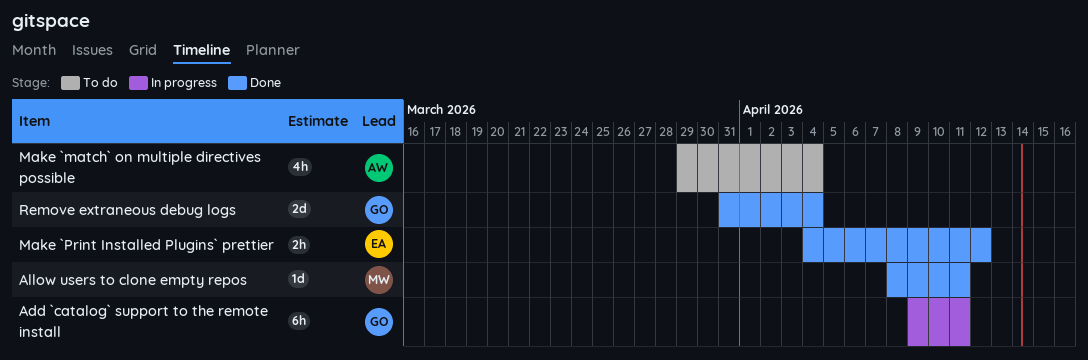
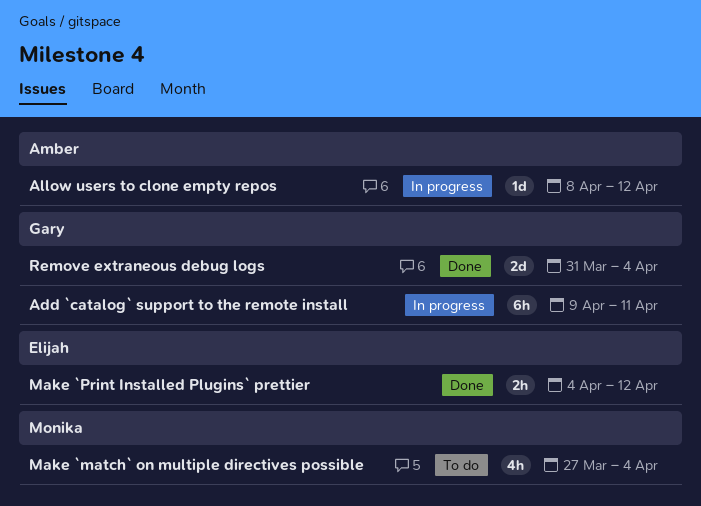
Allow users to clone empty repos, status: Done -> In progress
Allow users to clone empty repos, owner: Monika -> Amber
Allow users to clone empty repos, due: Apr 11 -> Apr 12
Make `match` on multiple directives possible, owner: Amber -> Monika
Make `match` on multiple directives possible, start: Mar 29 -> Mar 27

